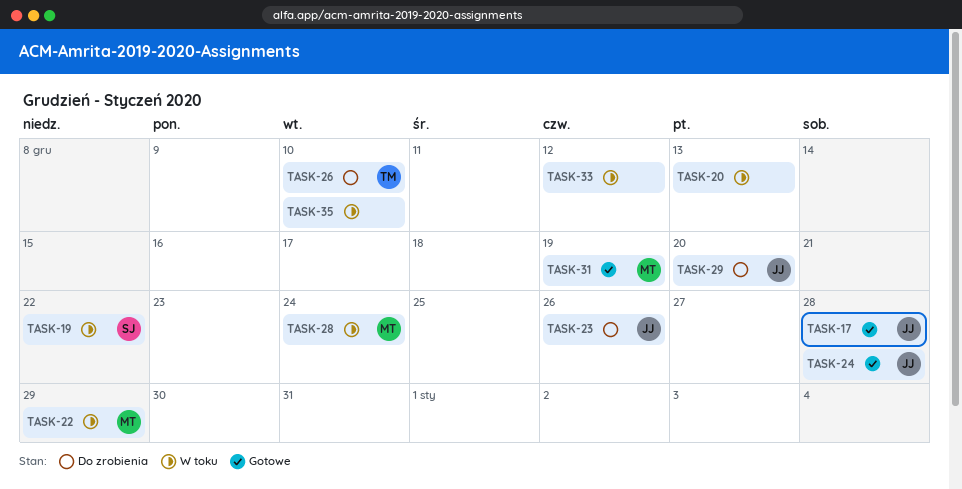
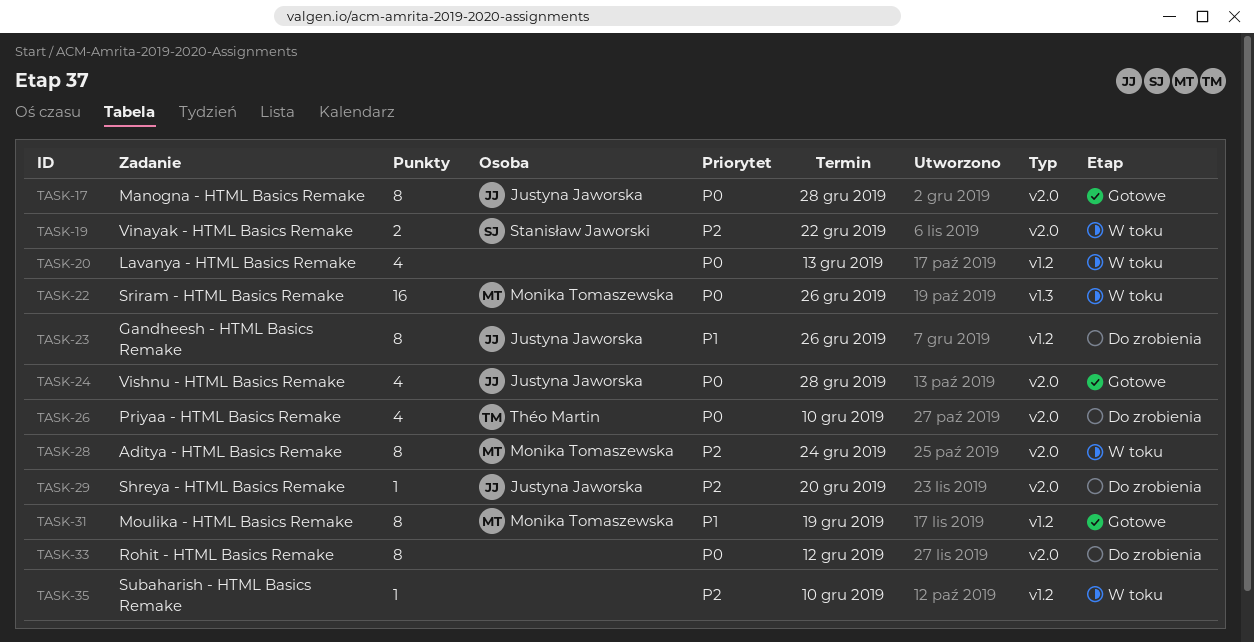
TASK-22, due: Dec 29 -> Dec 26
TASK-33, status: W toku -> Do zrobienia

